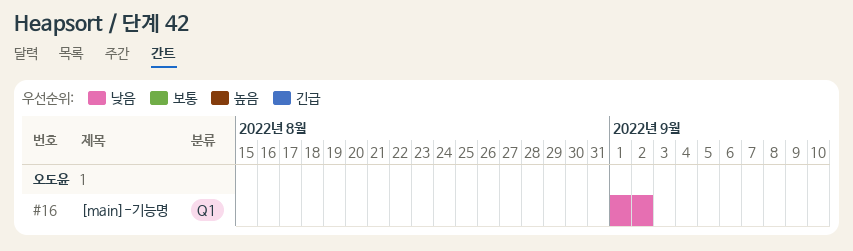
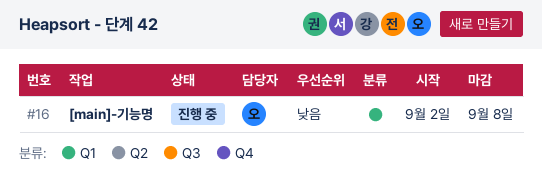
#16, start: Sep 1 -> Sep 2
#16, due: Sep 2 -> Sep 8

